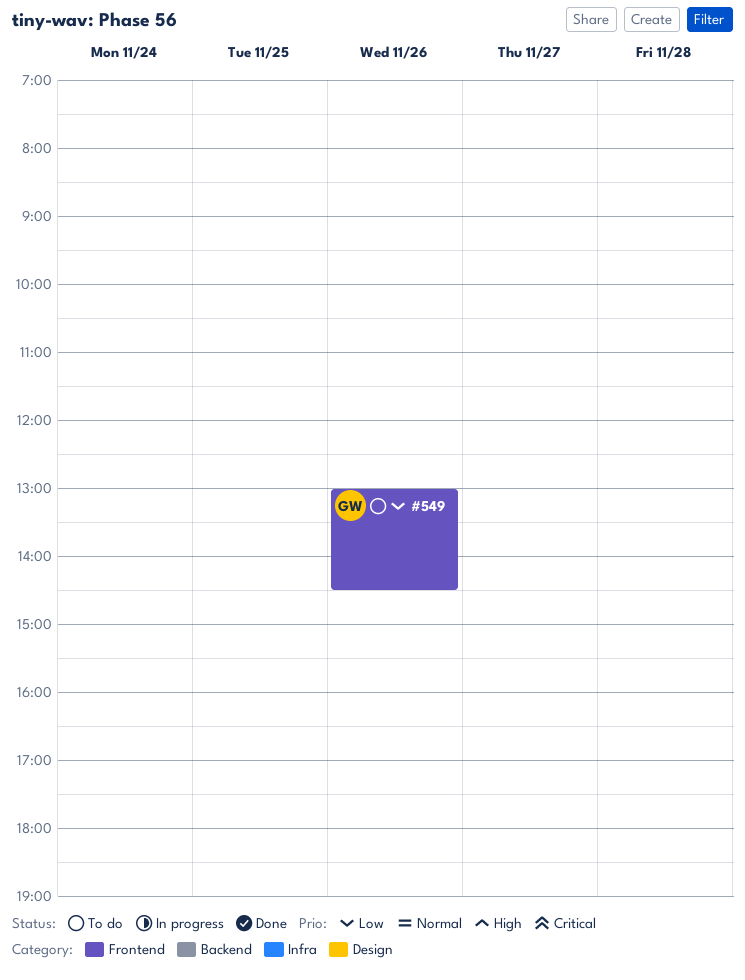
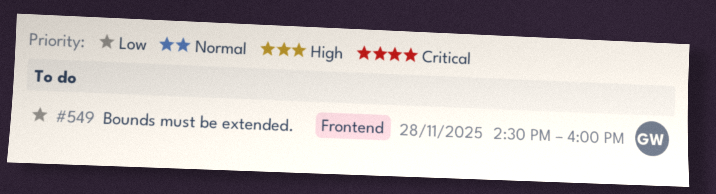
#549, day: Nov 26 -> Nov 28
#549, begins: 13:00 -> 14:30
#549, ends: 14:30 -> 16:00

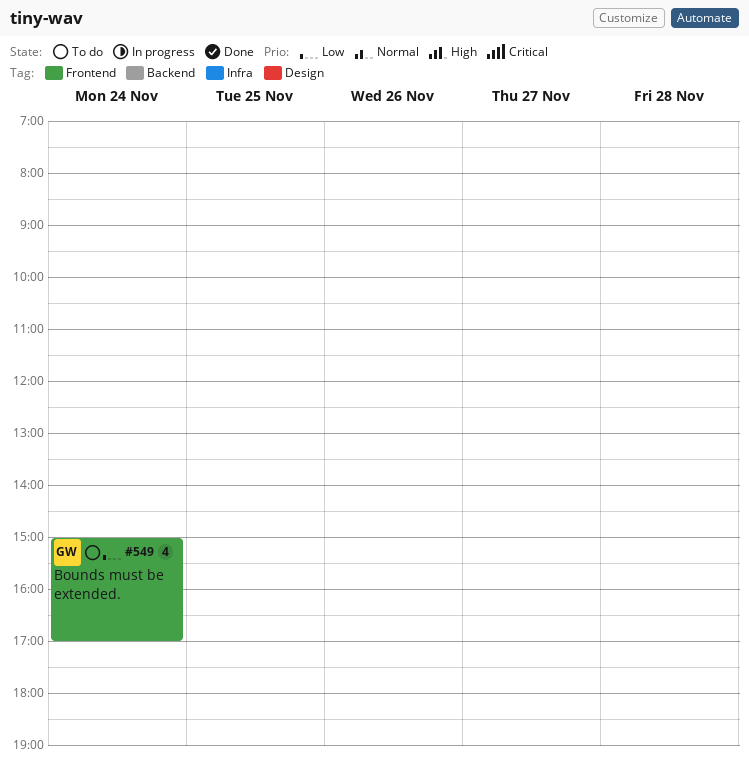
#549, day: Nov 28 -> Nov 24
#549, begins: 14:30 -> 15:00
#549, ends: 16:00 -> 17:00

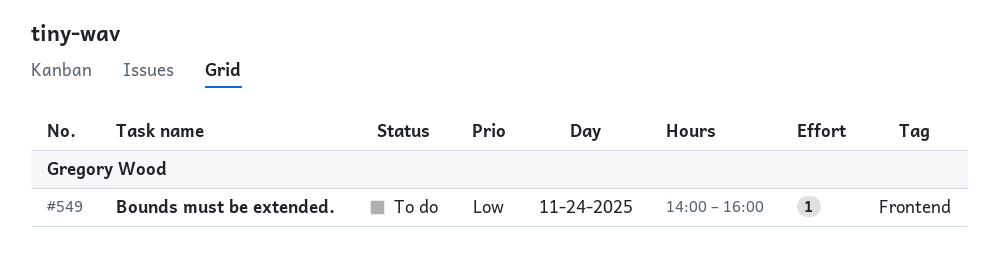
#549, estimate: 4 -> 1
#549, begins: 15:00 -> 14:00
#549, ends: 17:00 -> 16:00

